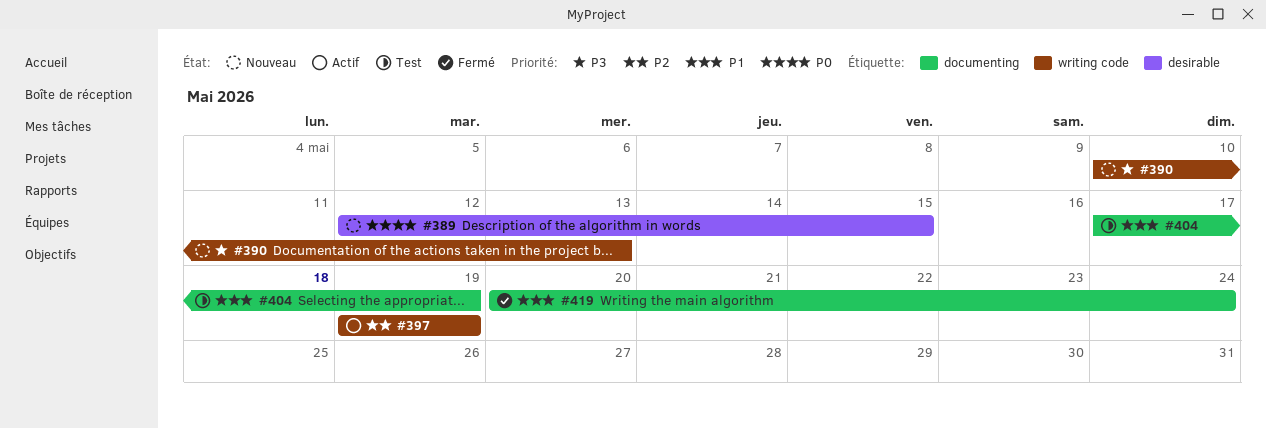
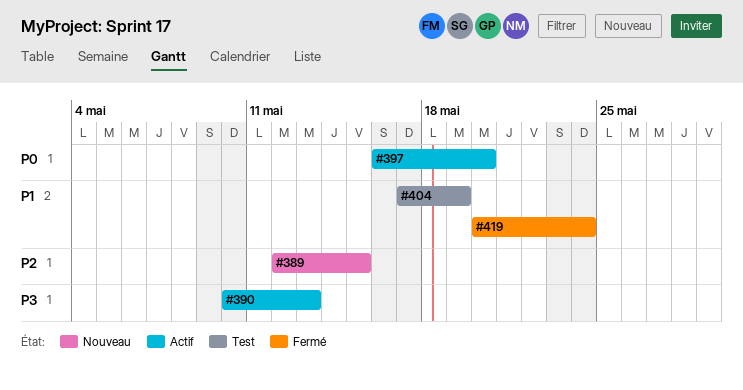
#389, priority: P0 -> P2
#390, status: Nouveau -> Actif
#397, priority: P2 -> P0
#397, start: May 19 -> May 16
#397, due: May 19 -> May 20

